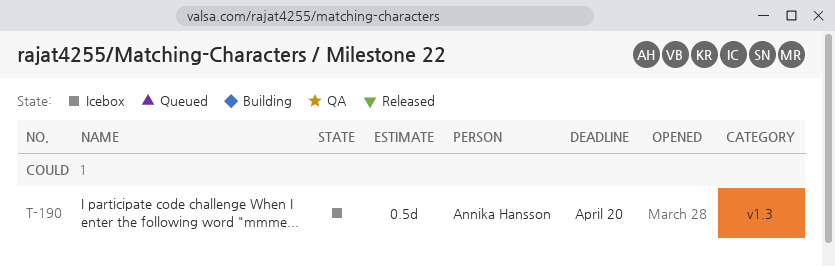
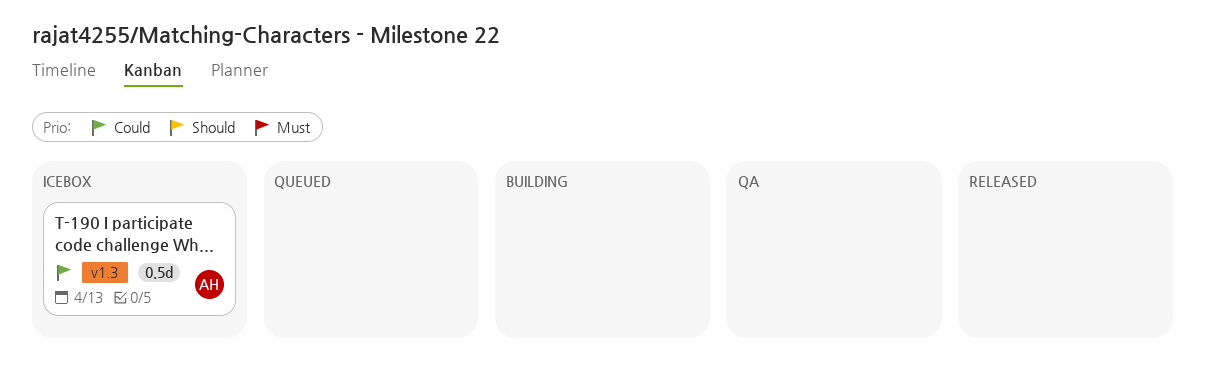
T-190, due: Apr 20 -> Apr 13

